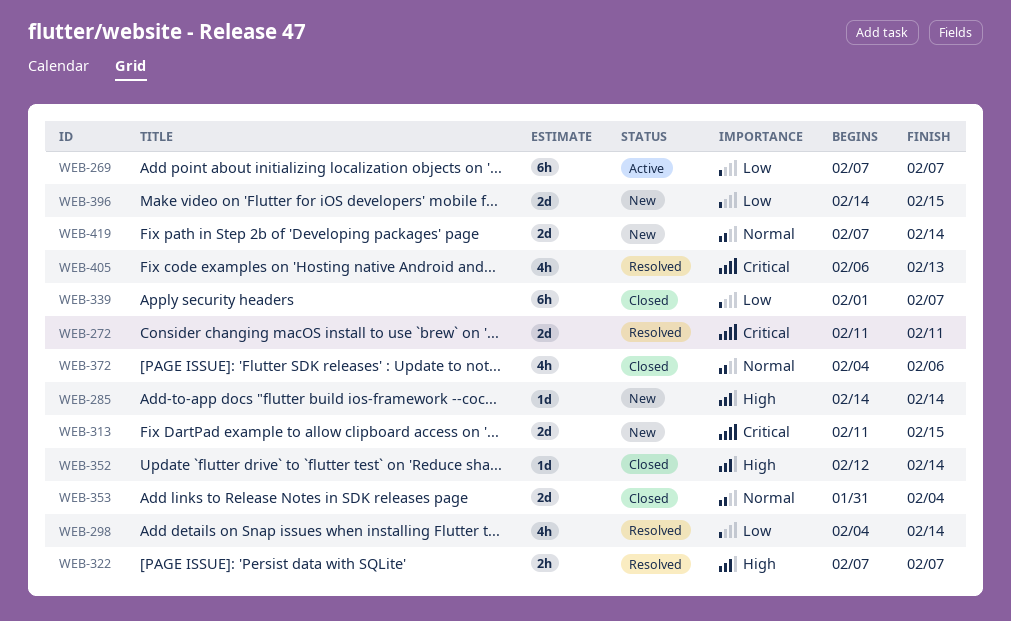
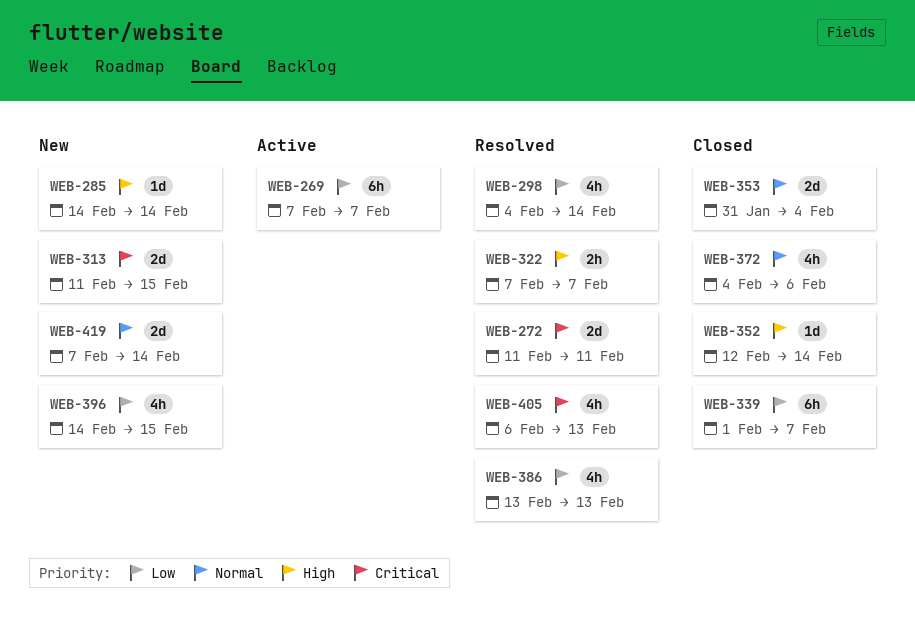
WEB-386: none -> present
WEB-396, estimate: 2d -> 4h

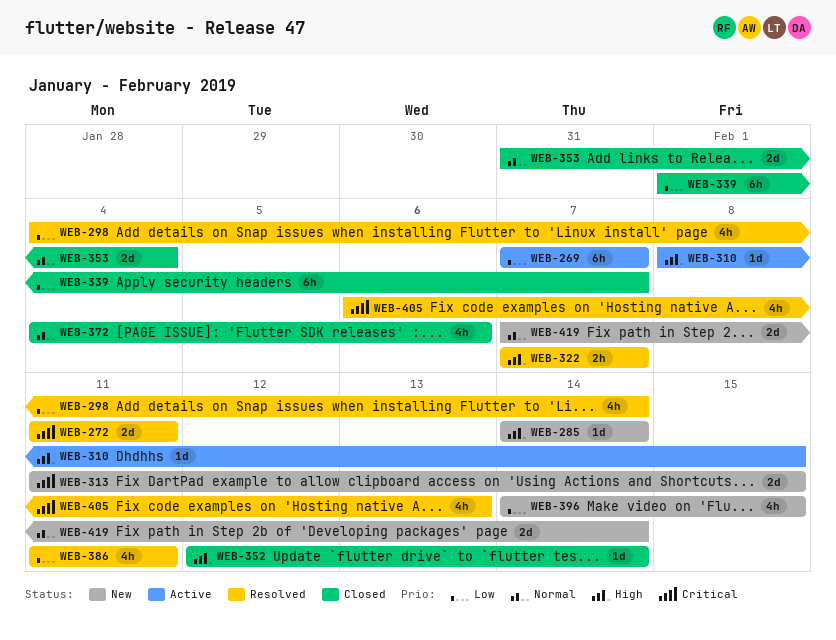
WEB-310: none -> present
WEB-386, start: Feb 13 -> Feb 11
WEB-386, due: Feb 13 -> Feb 11

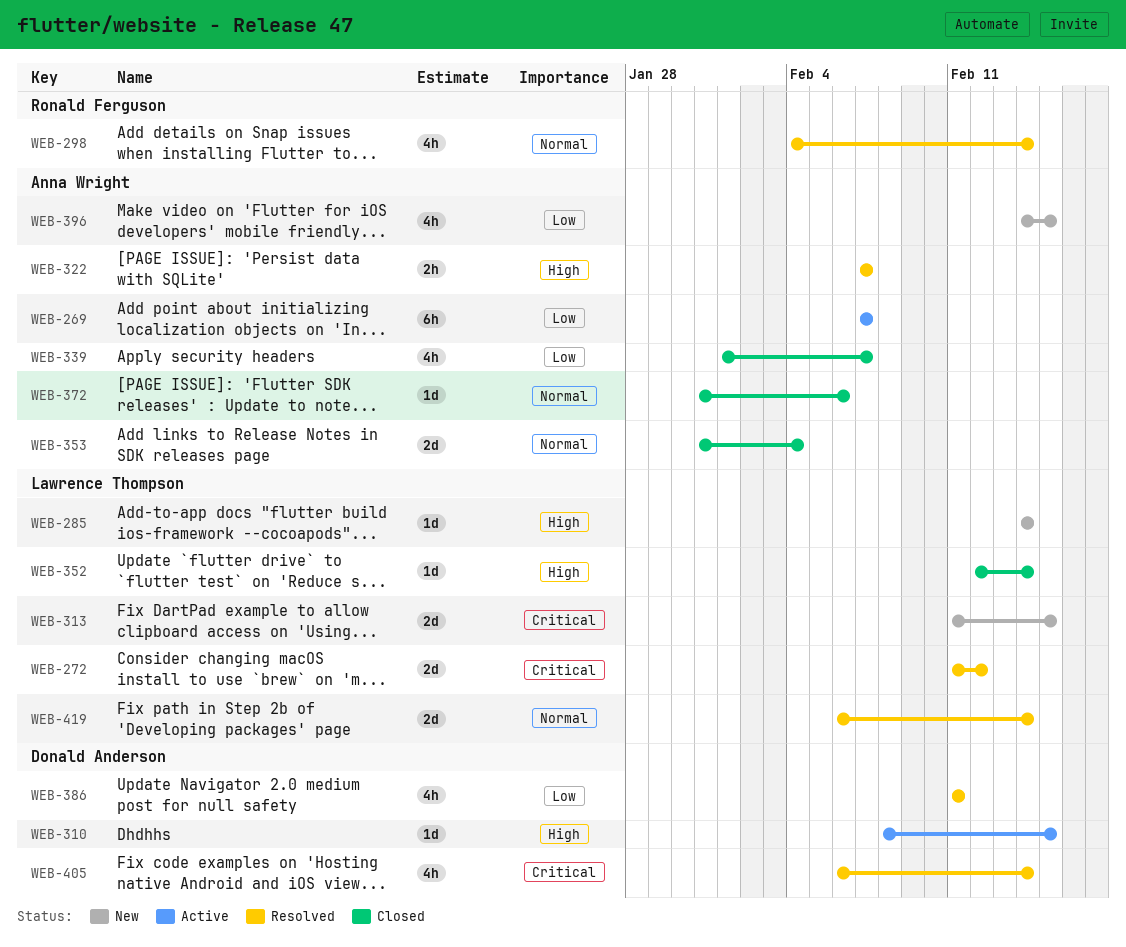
WEB-272, due: Feb 11 -> Feb 12
WEB-298, priority: Low -> Normal
WEB-339, estimate: 6h -> 4h
WEB-372, estimate: 4h -> 1d
WEB-372, start: Feb 4 -> Jan 31
WEB-405, due: Feb 13 -> Feb 14
WEB-419, status: New -> Resolved
WEB-419, start: Feb 7 -> Feb 6

